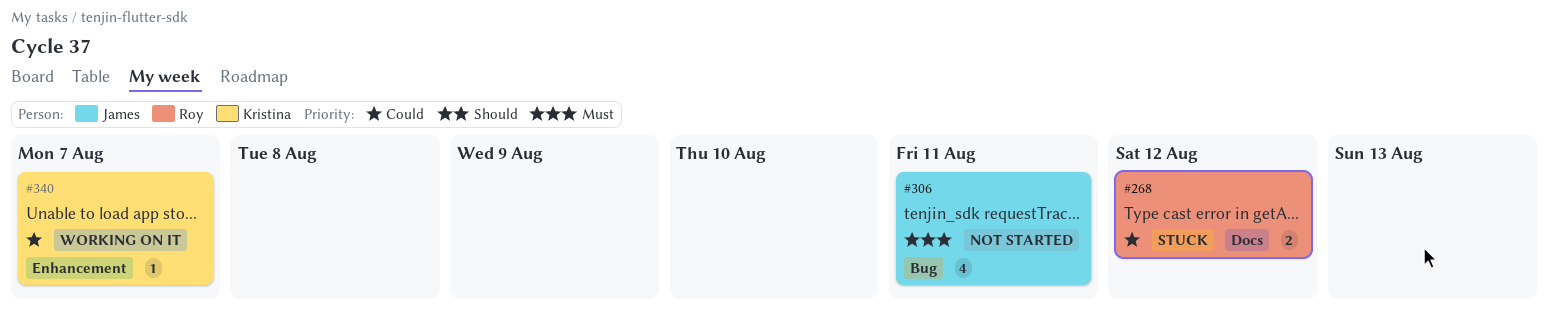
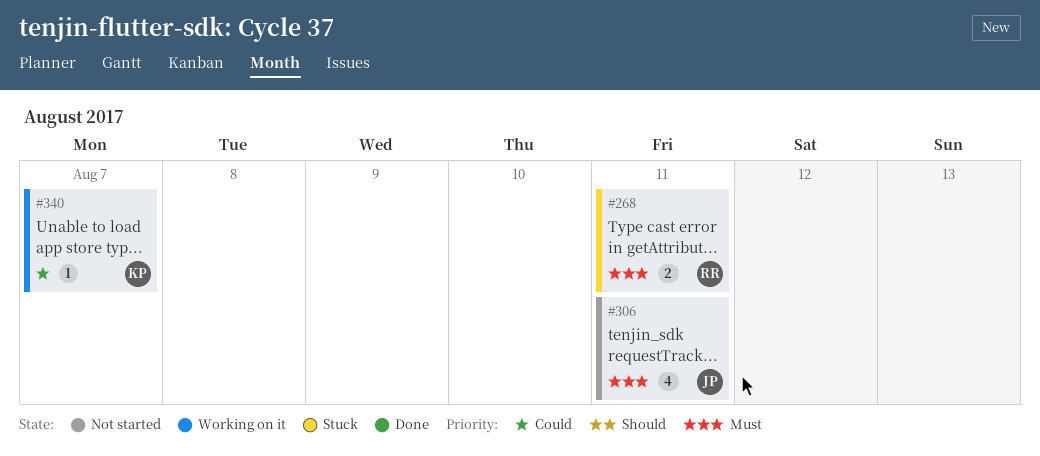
#268, priority: Could -> Must
#268, due: Aug 12 -> Aug 11

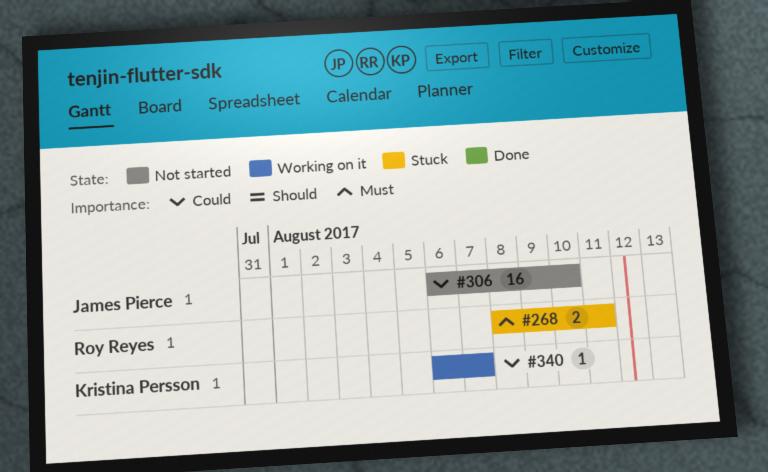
#306, priority: Must -> Could
#306, estimate: 4 -> 16
#306, due: Aug 11 -> Aug 10

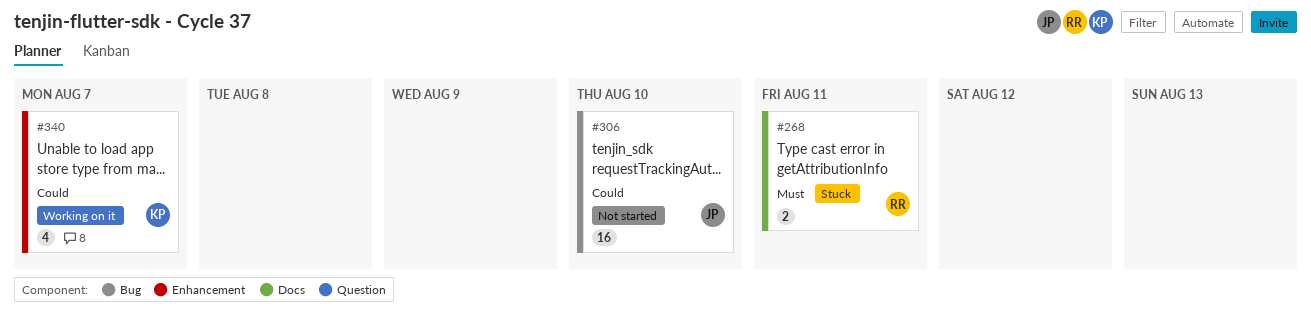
#340, estimate: 1 -> 4

